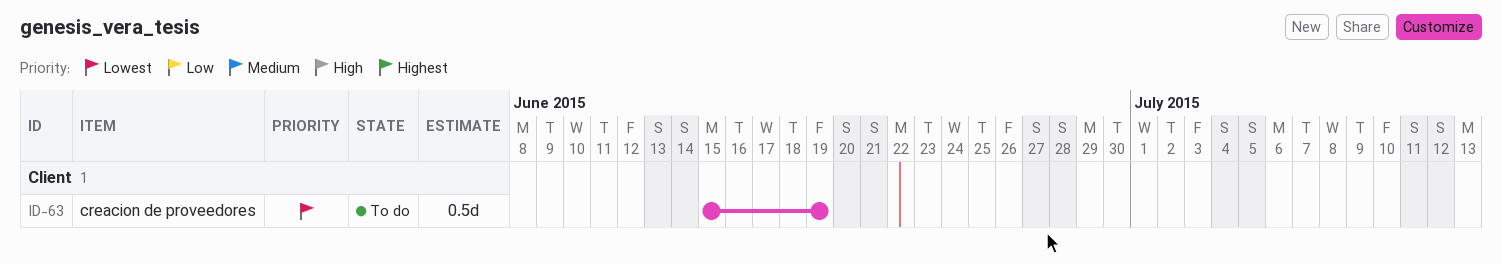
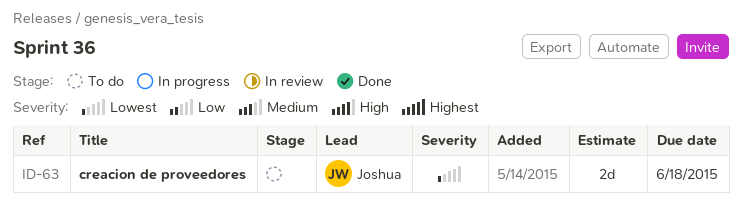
ID-63, estimate: 0.5d -> 2d
ID-63, due: Jun 19 -> Jun 18

